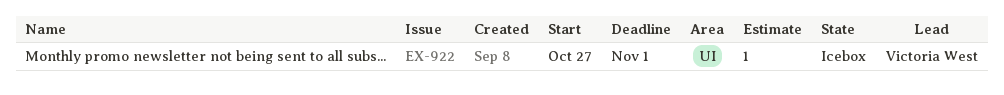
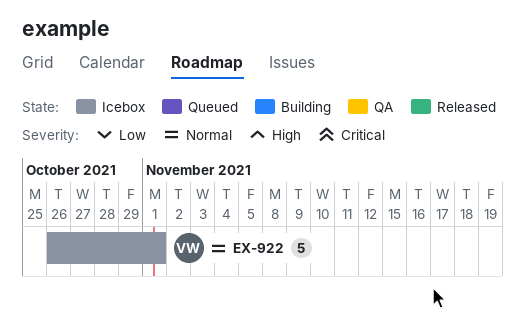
EX-922, estimate: 1 -> 5
EX-922, start: Oct 27 -> Oct 26

